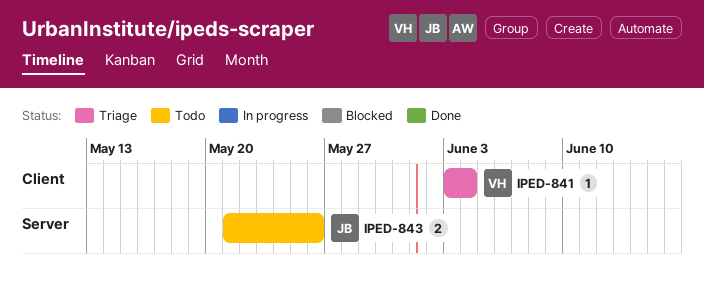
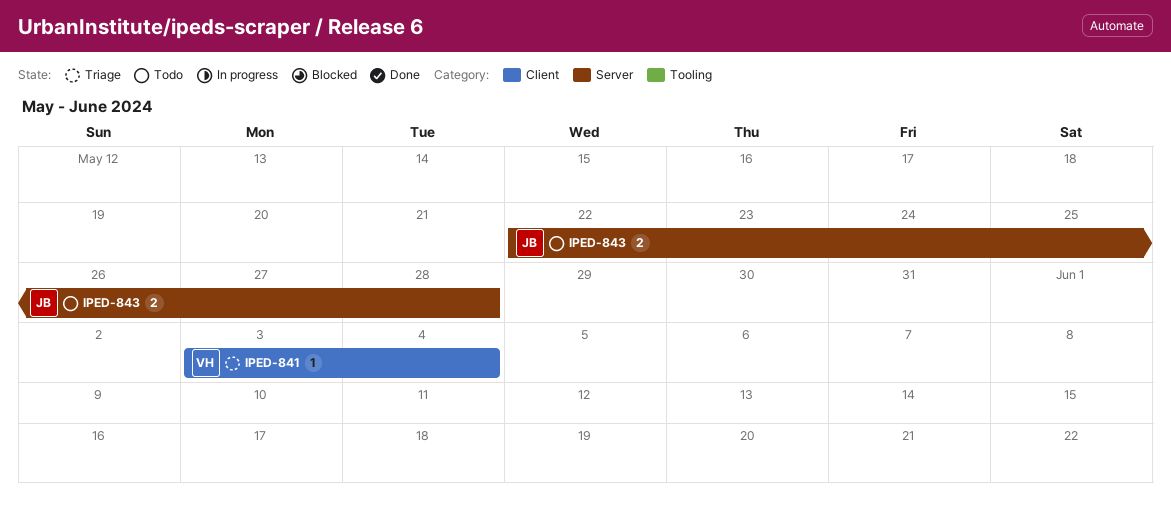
IPED-843, start: May 21 -> May 22
IPED-843, due: May 26 -> May 28

